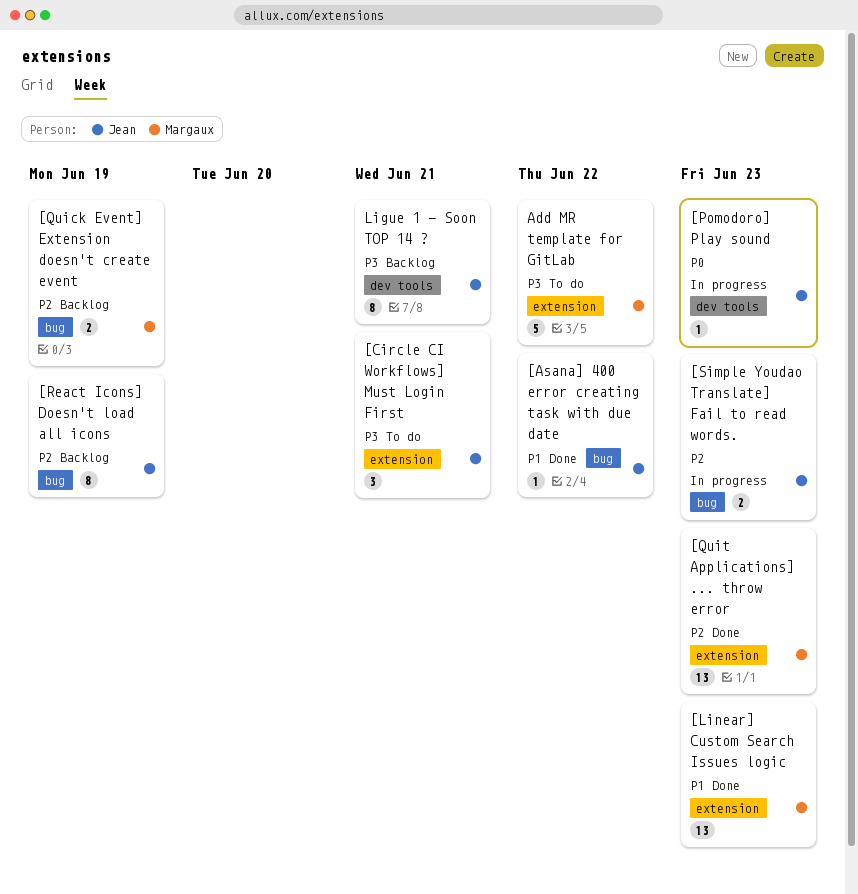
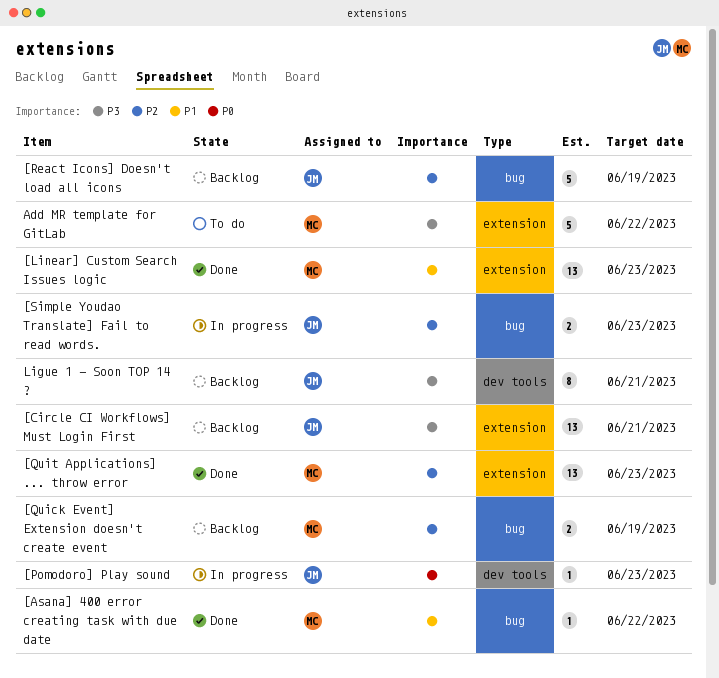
[Asana] 400 error creating task with due date, owner: Jean -> Margaux
[Circle CI Workflows] Must Login First, status: To do -> Backlog
[Circle CI Workflows] Must Login First, estimate: 3 -> 13
[React Icons] Doesn't load all icons, estimate: 8 -> 5

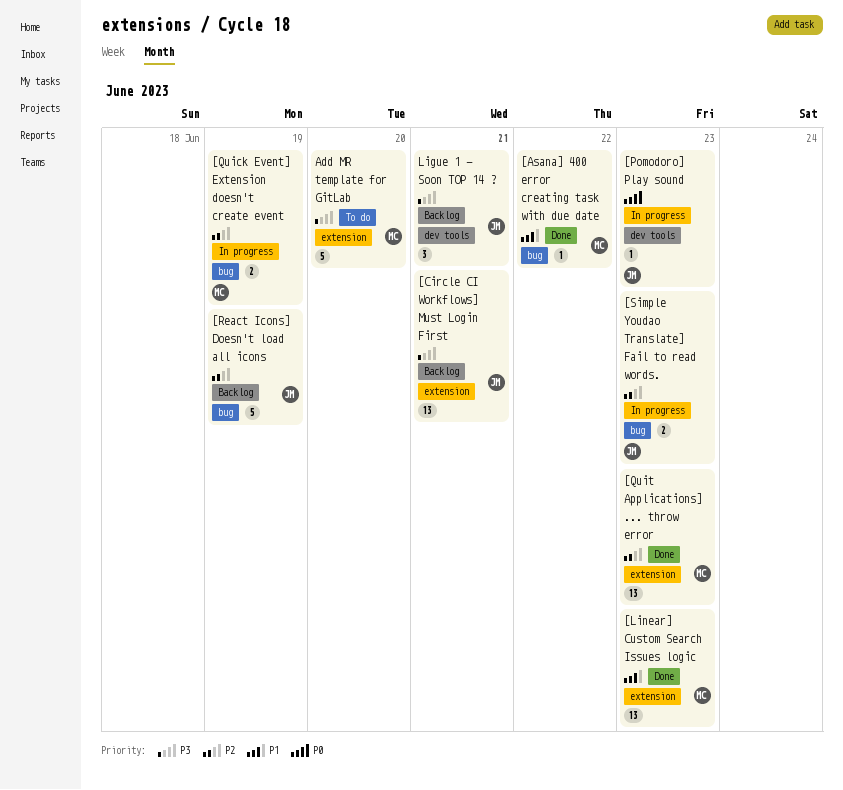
[Quick Event] Extension doesn't create event, status: Backlog -> In progress
Add MR template for GitLab, due: Jun 22 -> Jun 20
Ligue 1 - Soon TOP 14 ?, estimate: 8 -> 3

